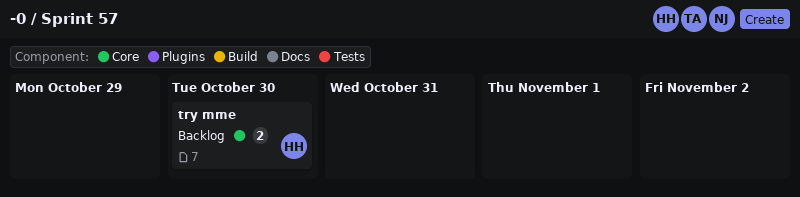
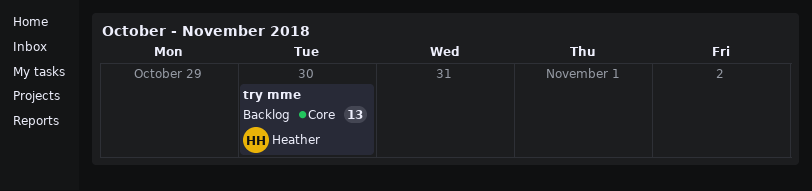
try mme, estimate: 2 -> 13

